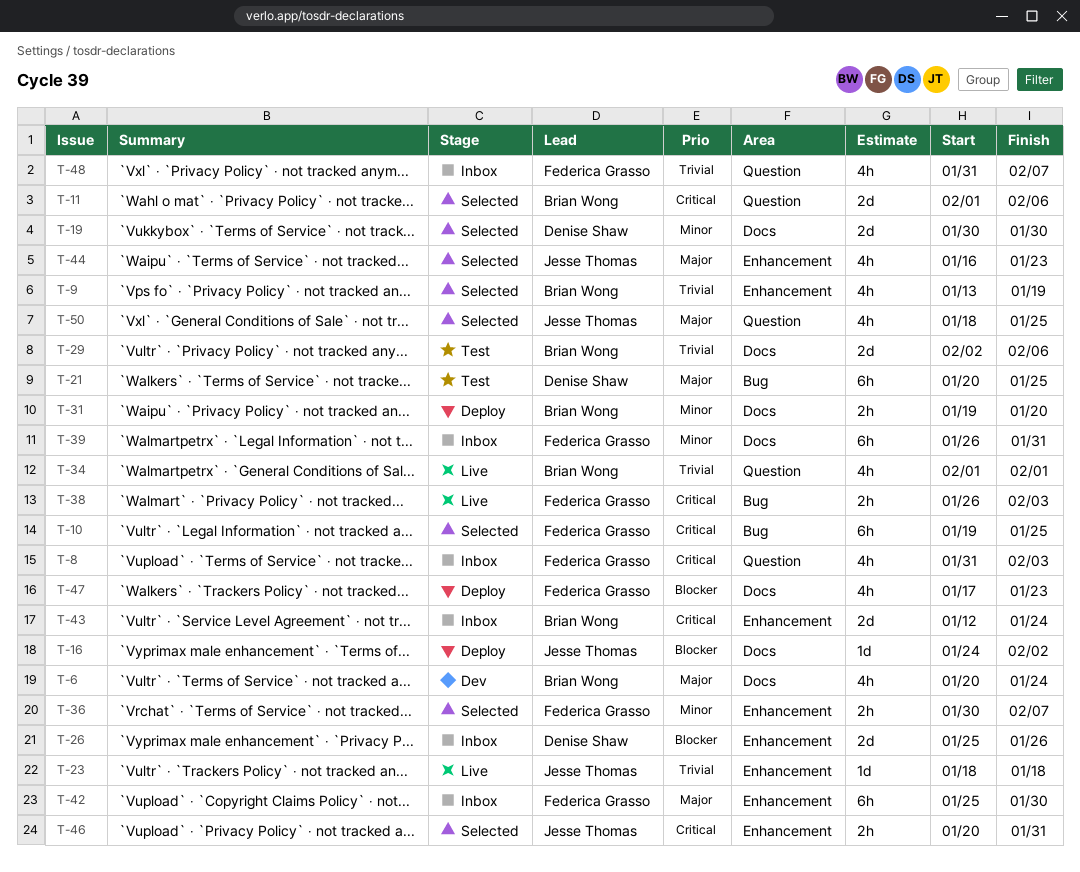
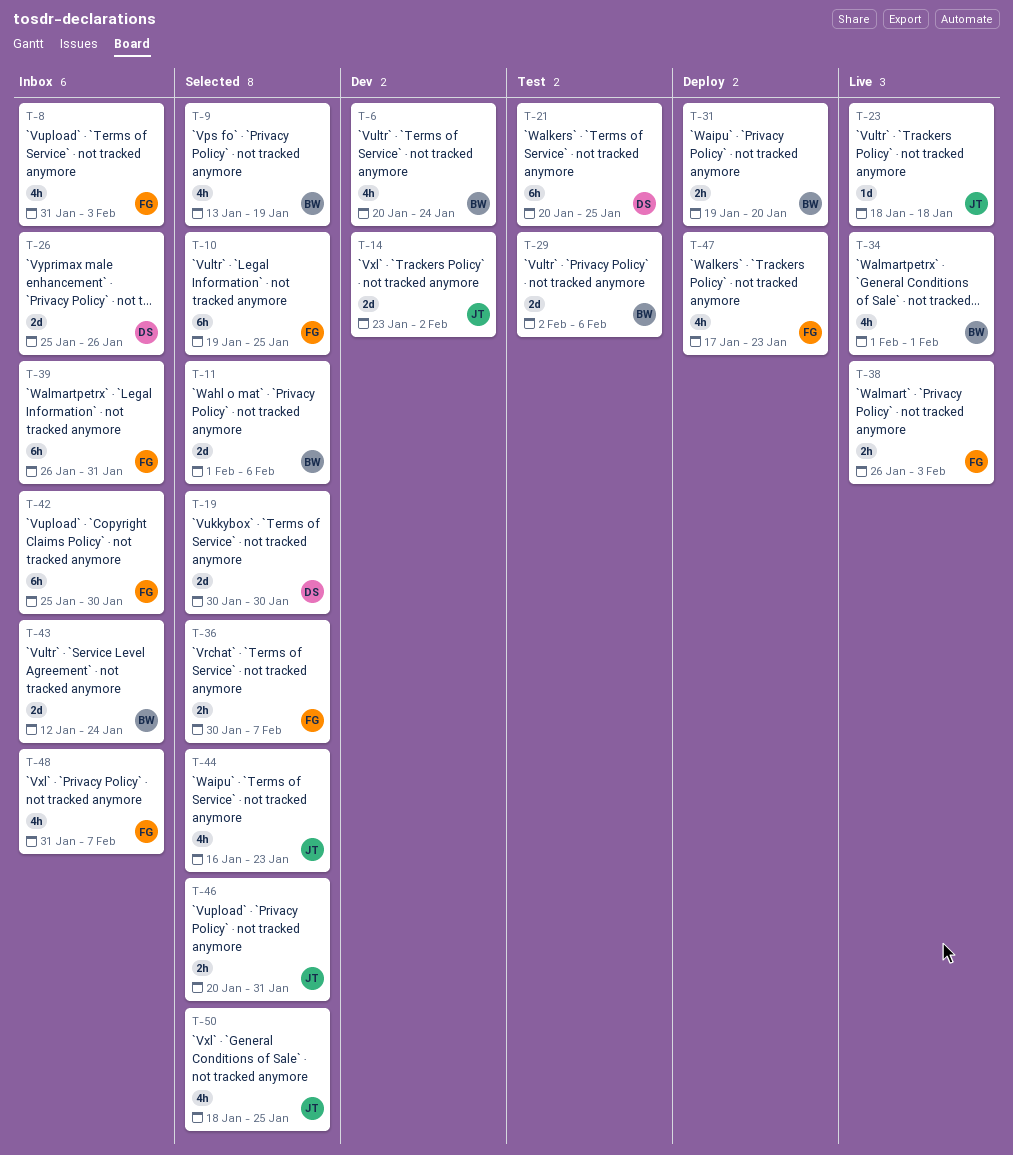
T-14: none -> present
T-16: present -> none

